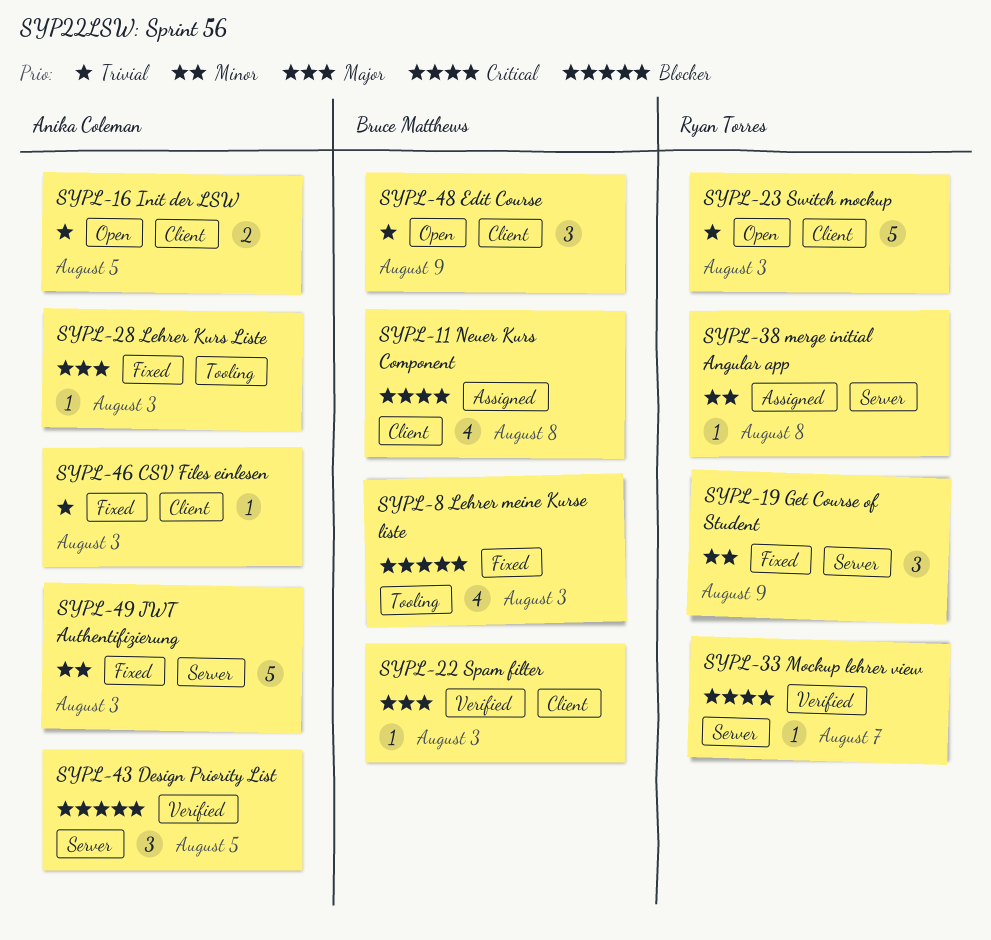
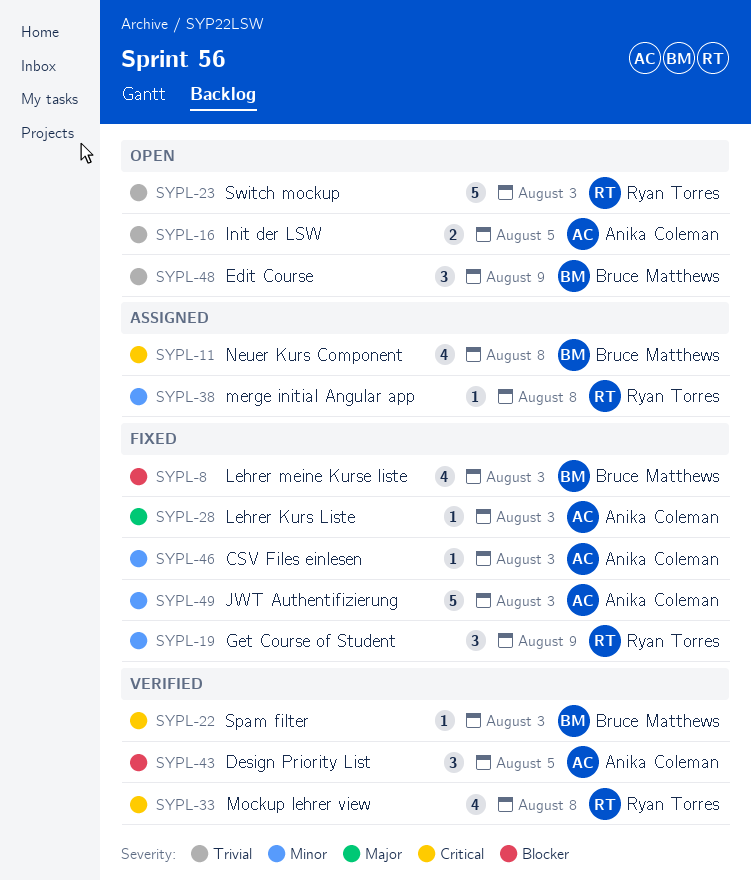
SYPL-22, priority: Major -> Critical
SYPL-33, estimate: 1 -> 4
SYPL-33, due: Aug 7 -> Aug 8
SYPL-46, priority: Trivial -> Minor

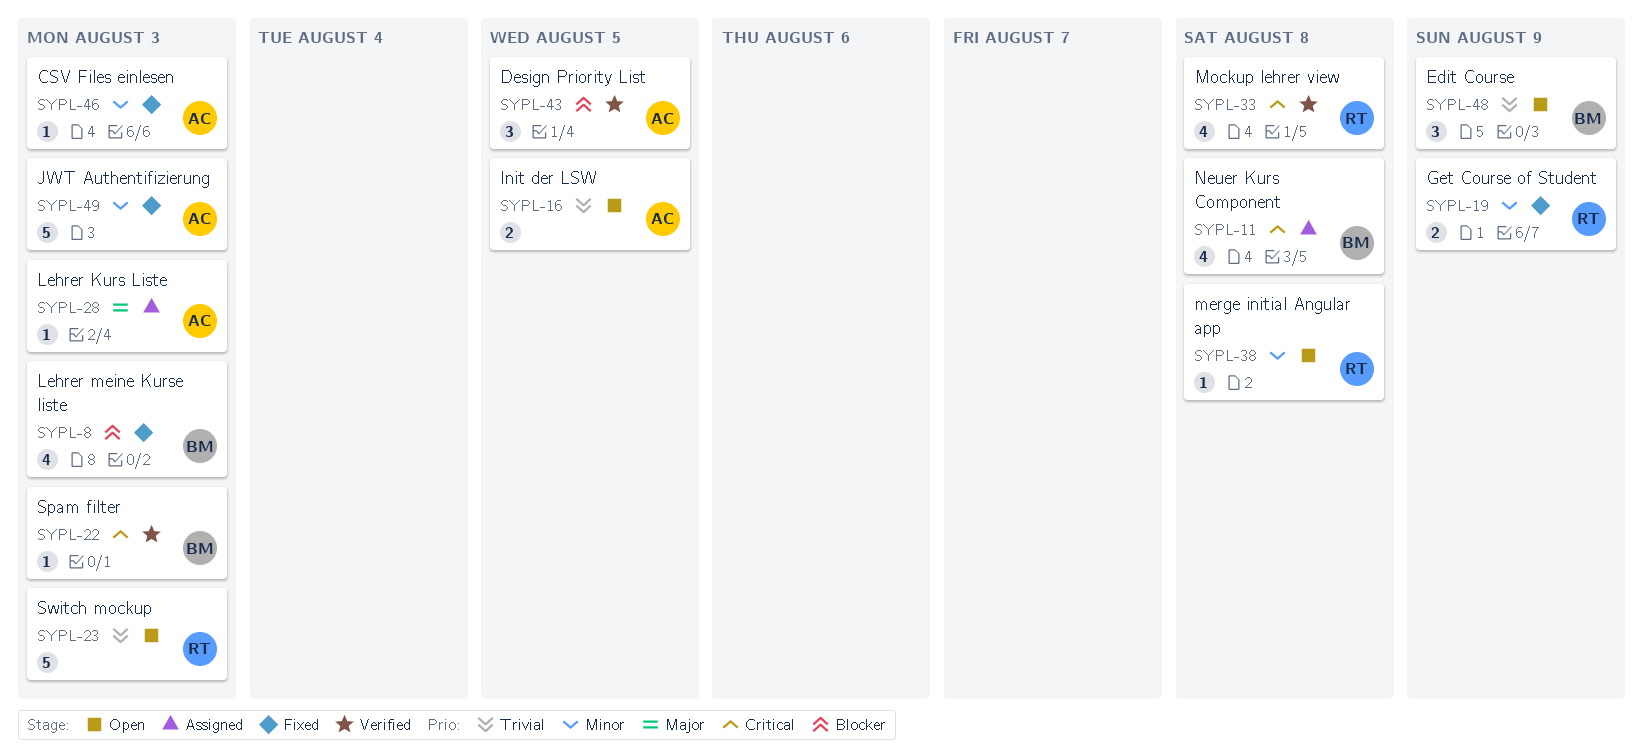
SYPL-19, estimate: 3 -> 2
SYPL-28, status: Fixed -> Assigned
SYPL-38, status: Assigned -> Open

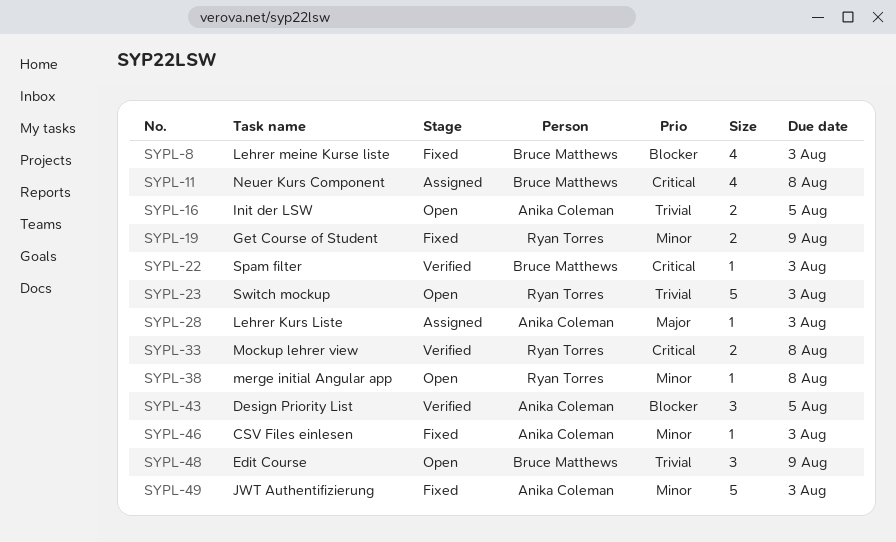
SYPL-33, estimate: 4 -> 2

